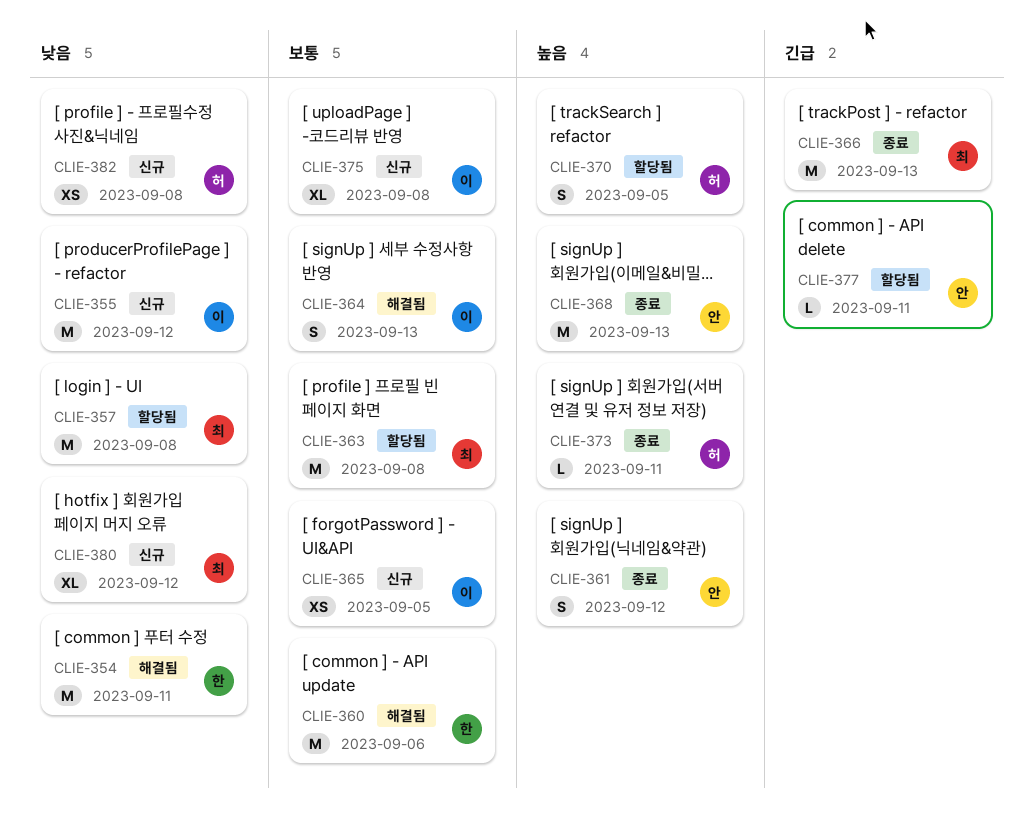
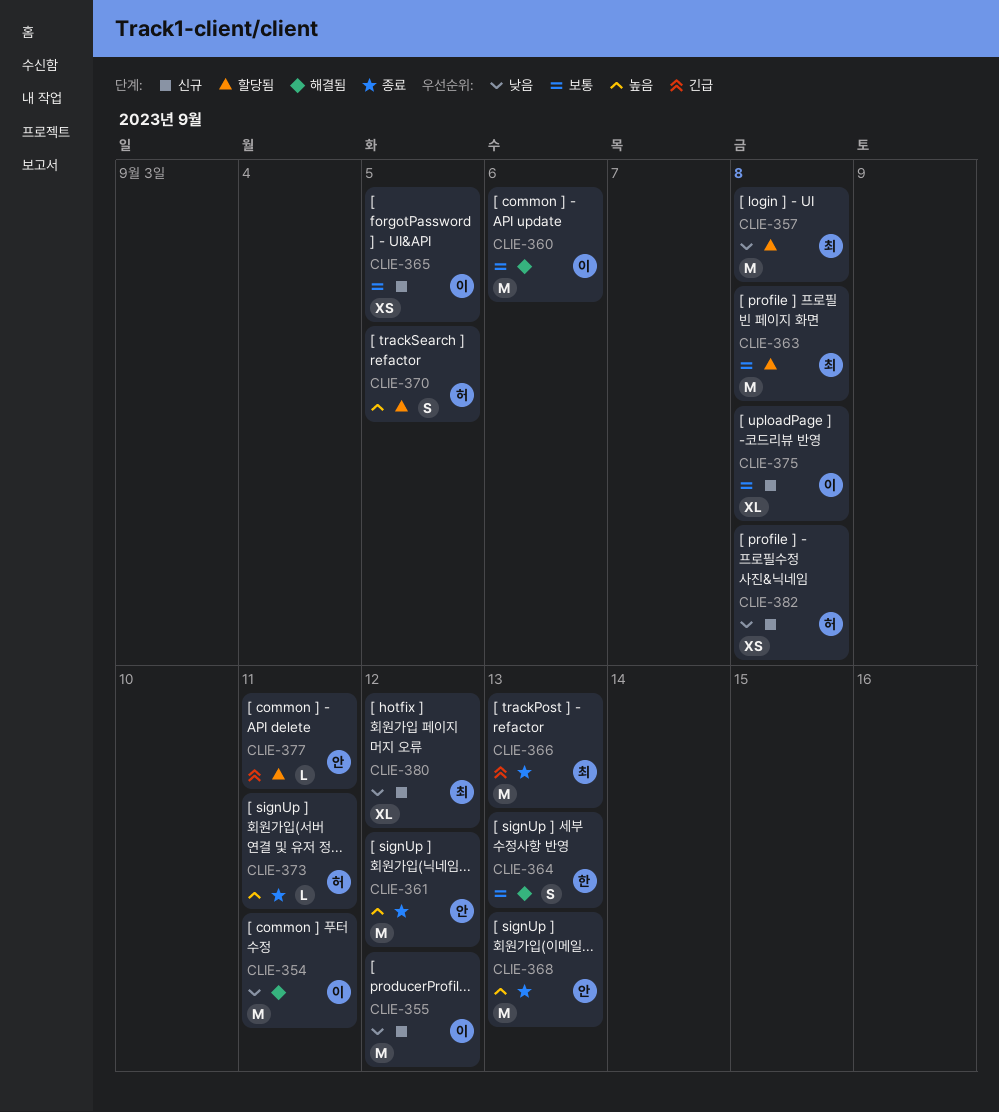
CLIE-354, owner: 한 -> 이
CLIE-360, owner: 한 -> 이
CLIE-361, estimate: S -> M
CLIE-364, owner: 이 -> 한

